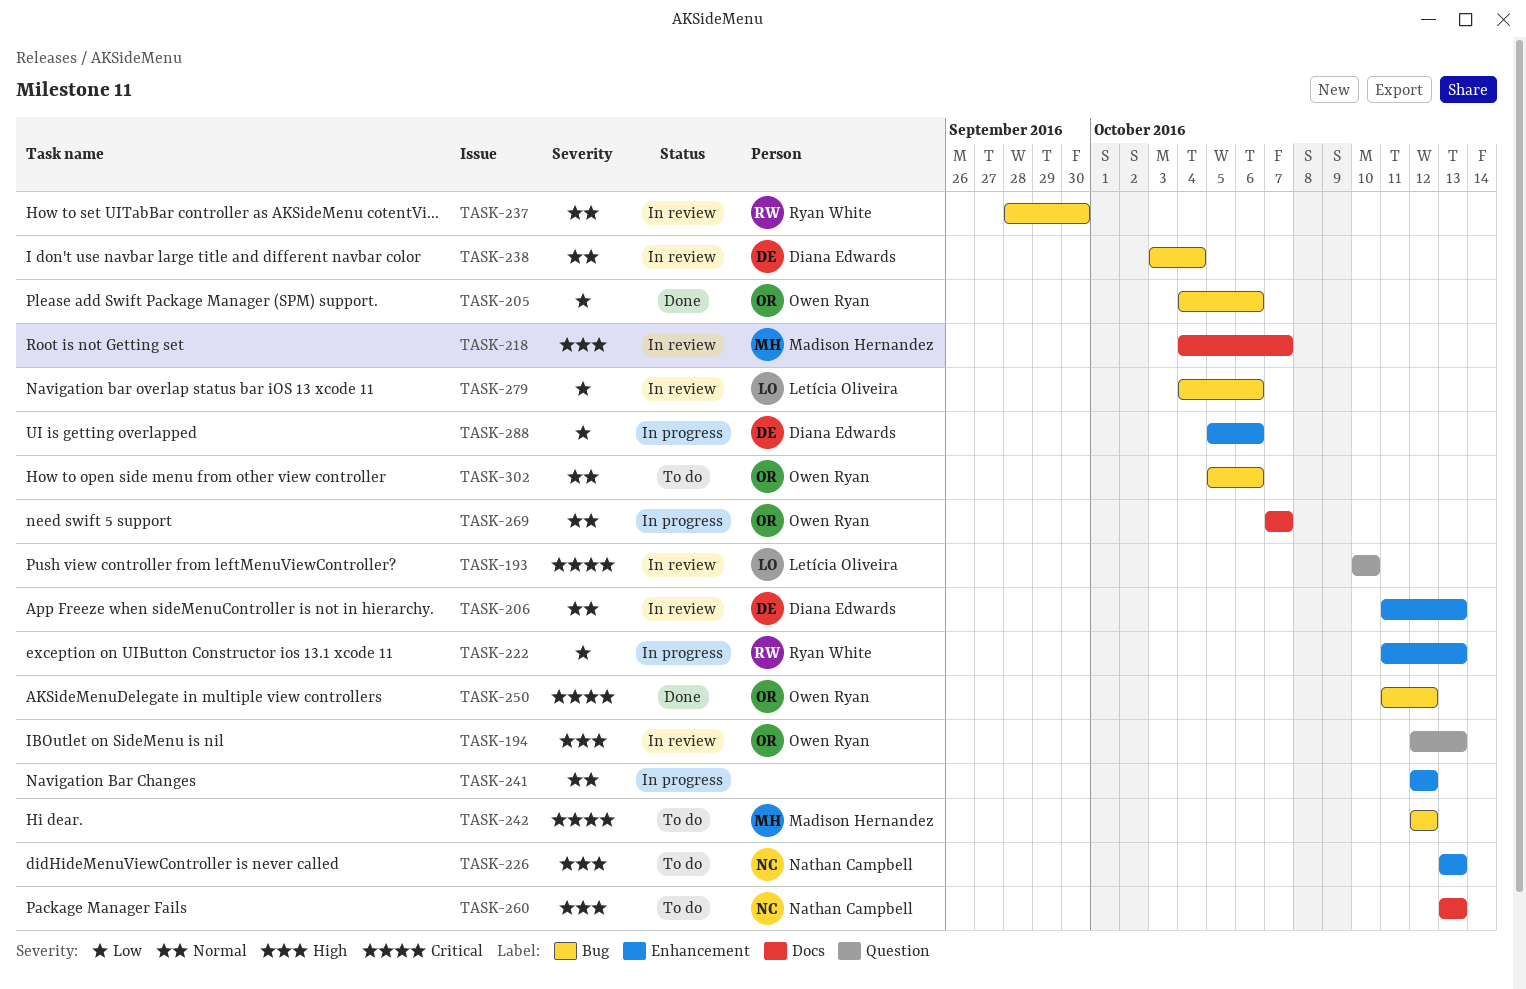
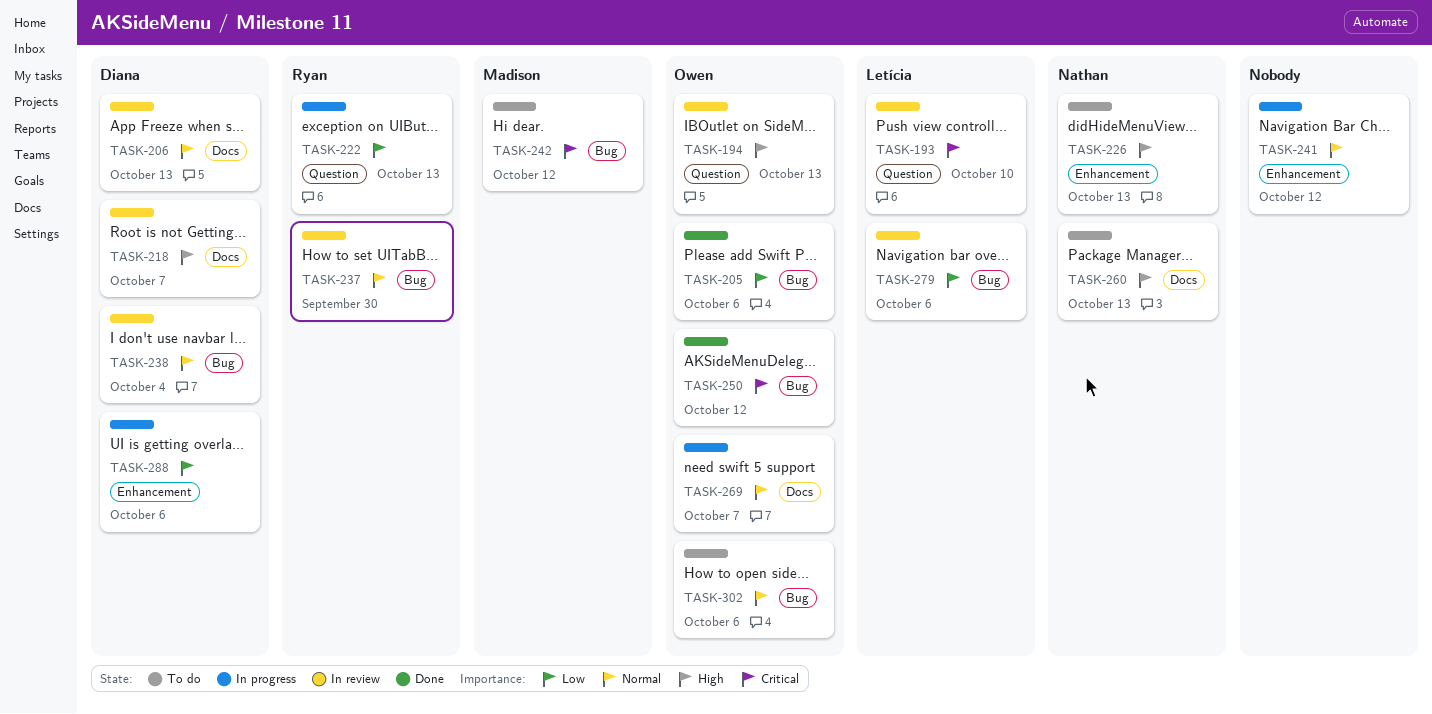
TASK-206, label: Enhancement -> Docs
TASK-218, owner: Madison Hernandez -> Diana Edwards
TASK-222, label: Enhancement -> Question

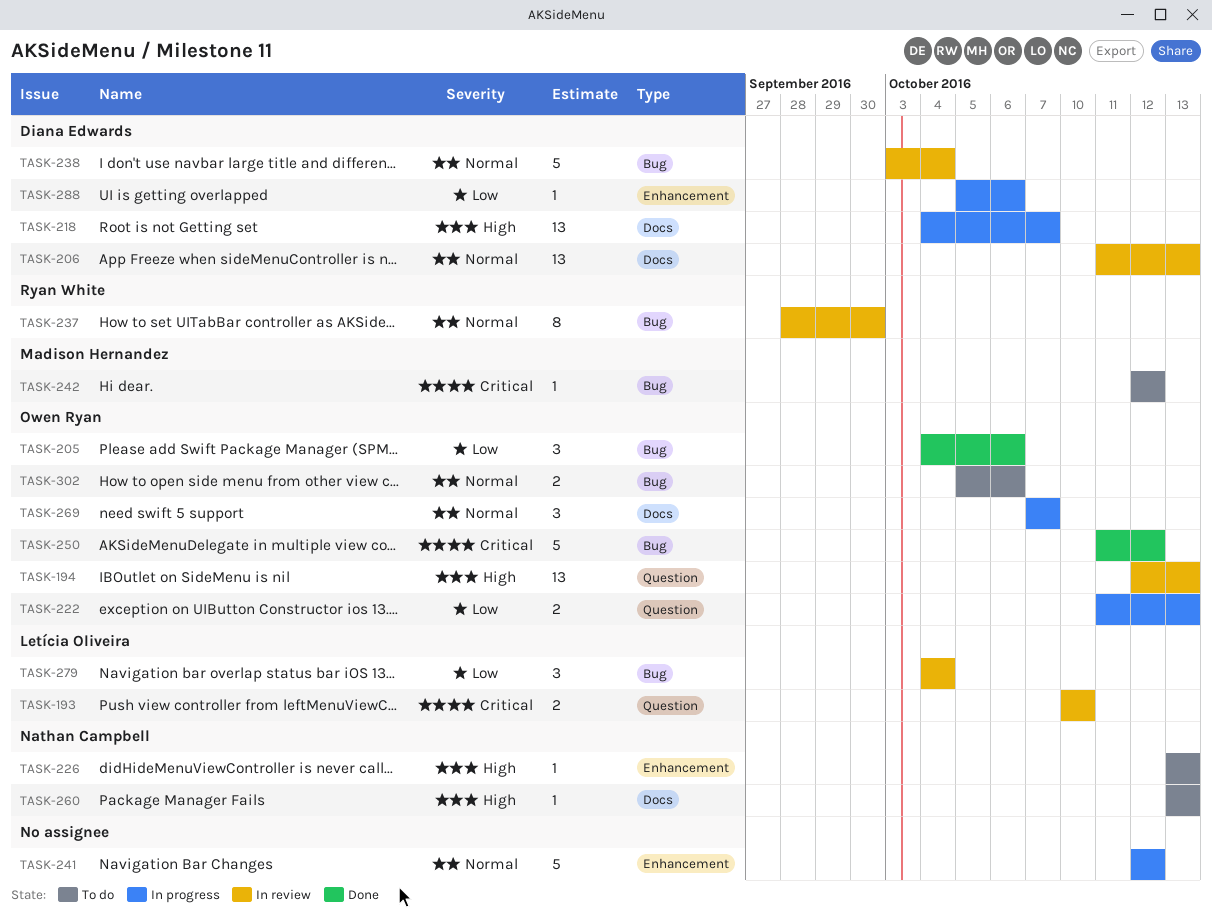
TASK-218, status: In review -> In progress
TASK-222, owner: Ryan White -> Owen Ryan
TASK-279, due: Oct 6 -> Oct 4

